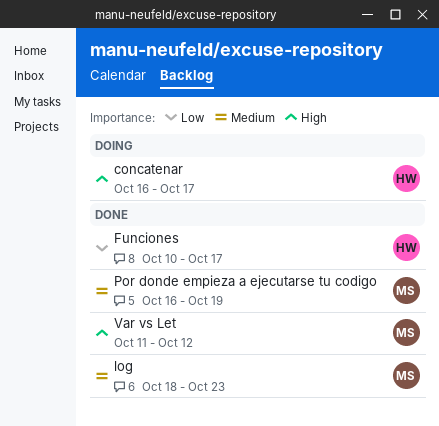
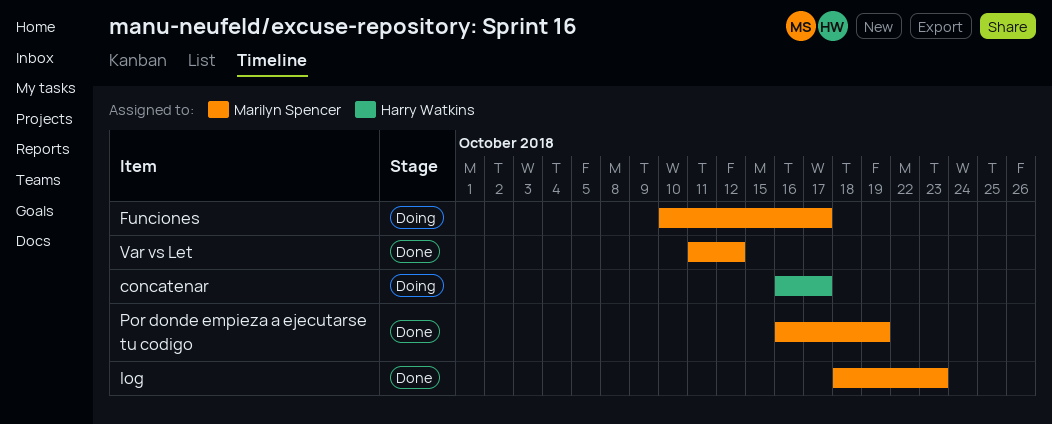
Funciones, status: Done -> Doing
Funciones, owner: Harry Watkins -> Marilyn Spencer

